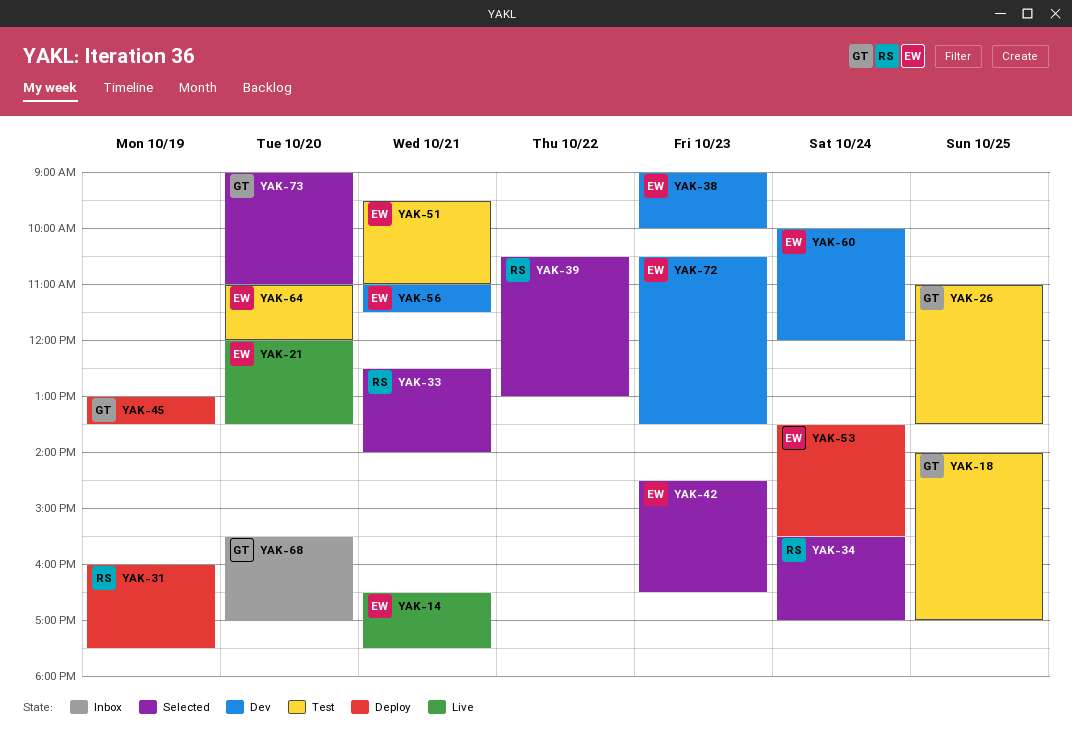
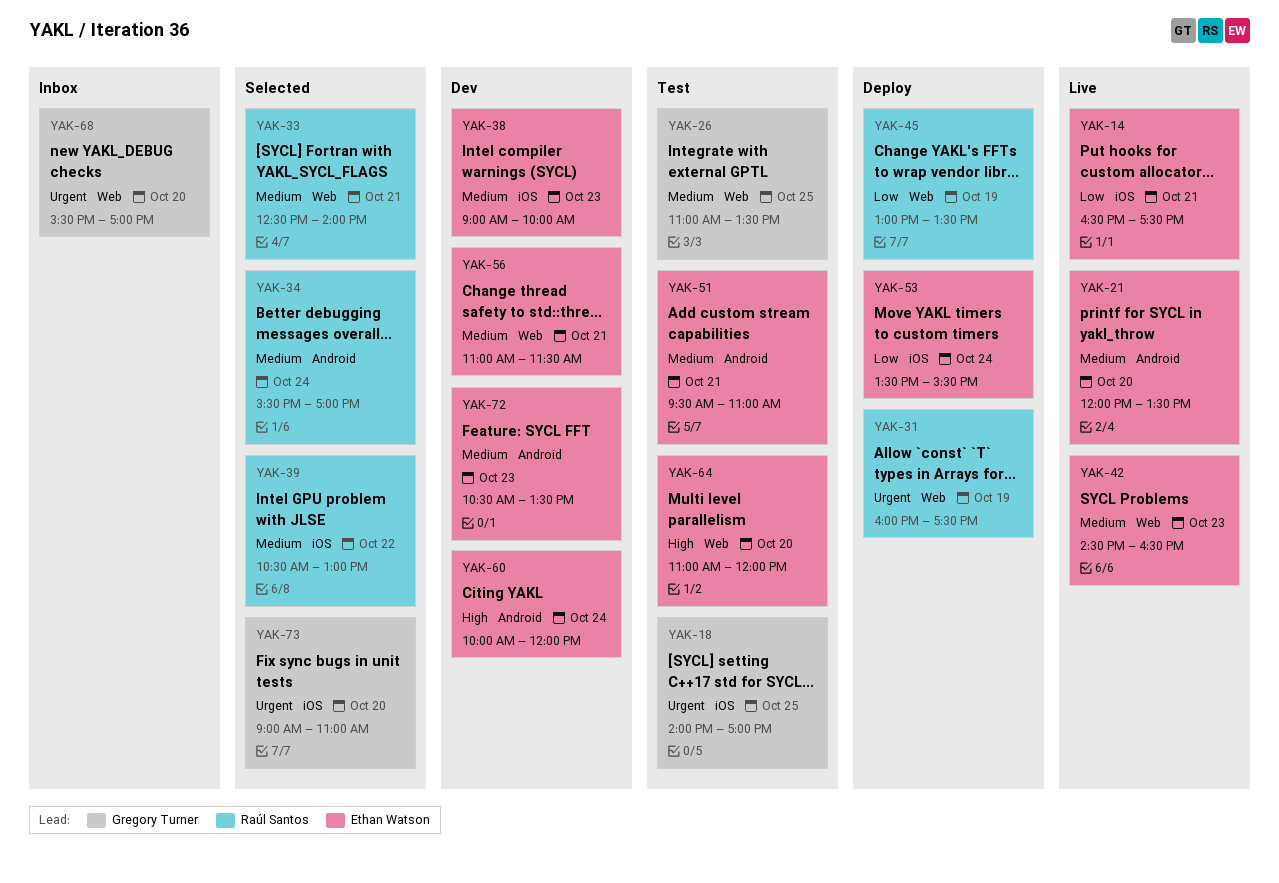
YAK-42, status: Selected -> Live
YAK-45, owner: Gregory Turner -> Raúl Santos

